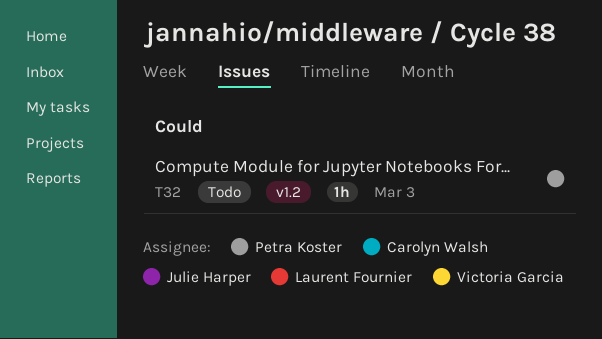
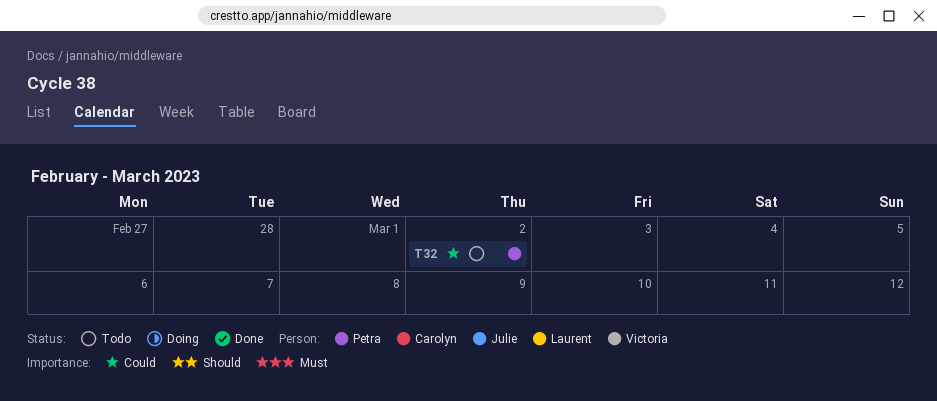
T32, due: Mar 3 -> Mar 2

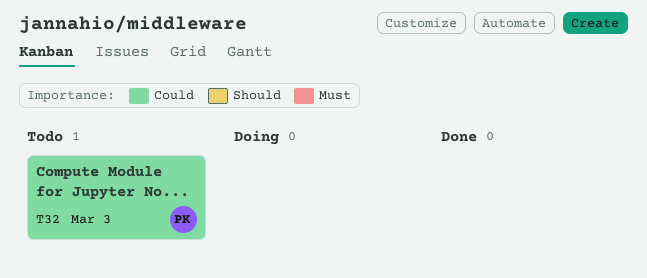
T32, due: Mar 2 -> Mar 3

